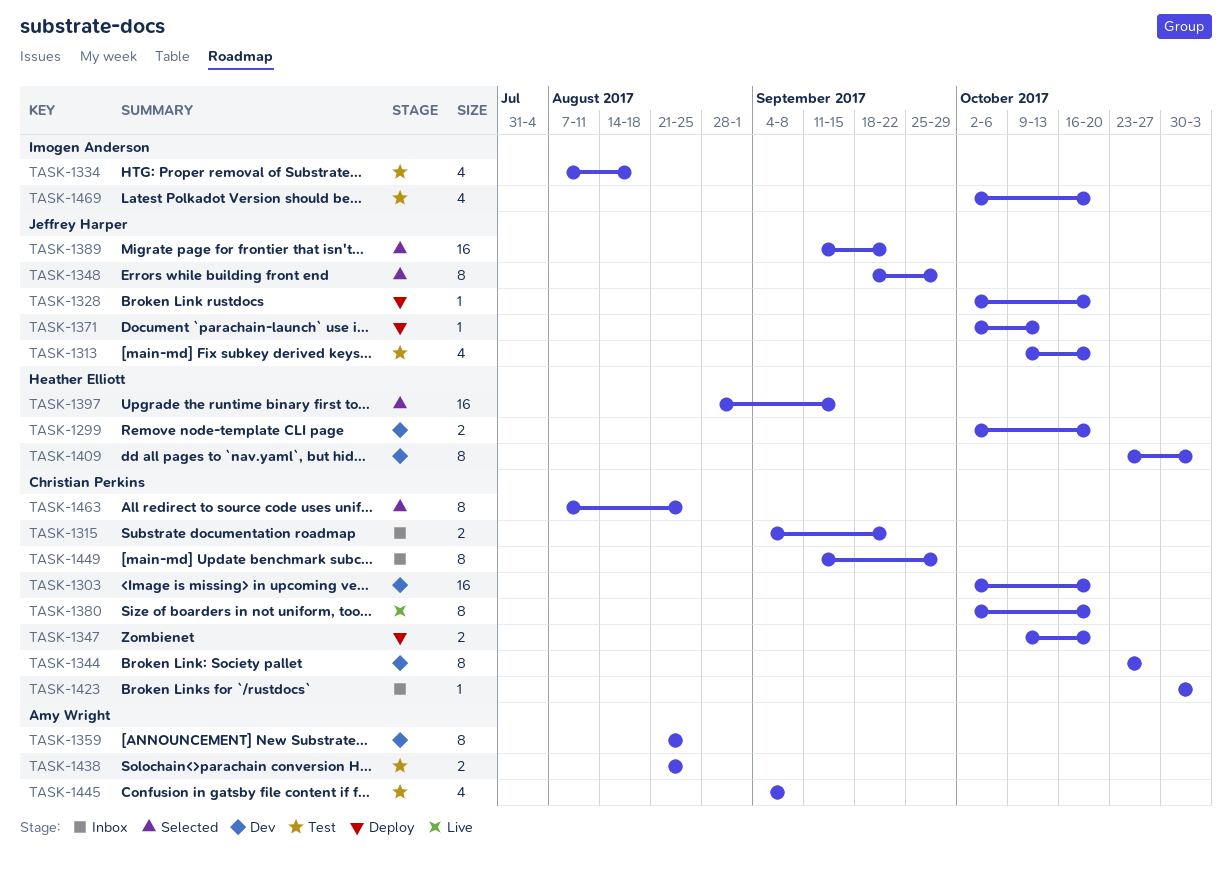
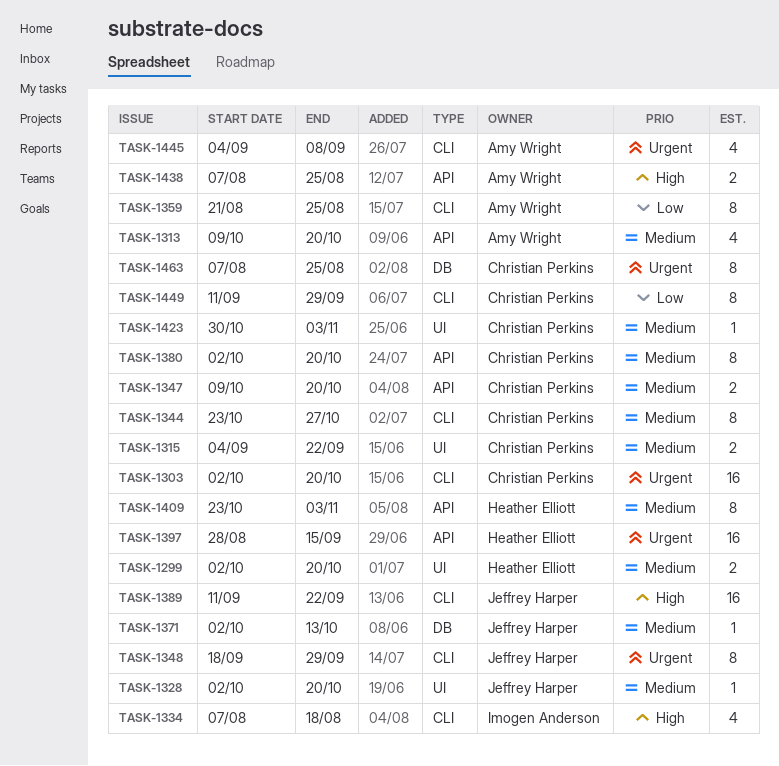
TASK-1313, owner: Jeffrey Harper -> Amy Wright
TASK-1438, start: Aug 21 -> Aug 7
TASK-1469: present -> none

